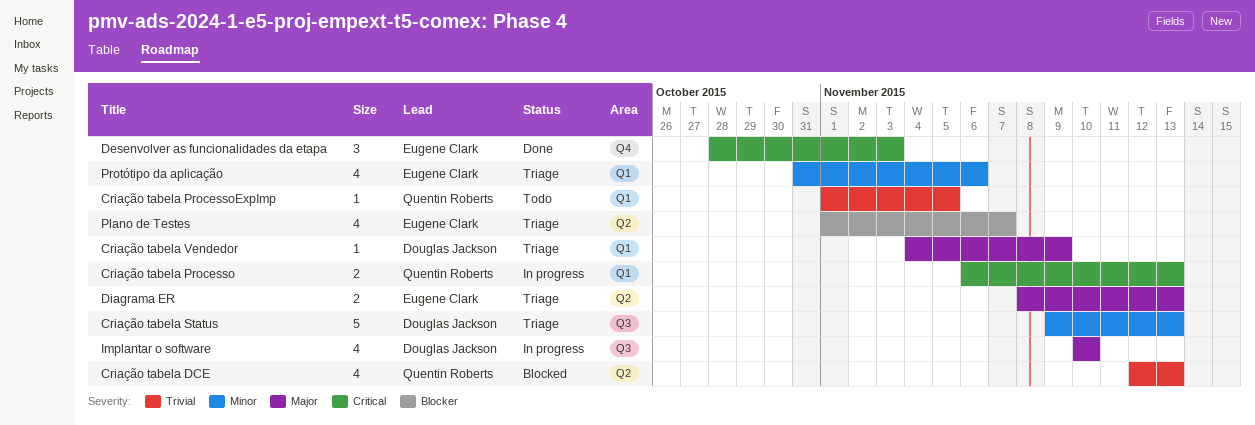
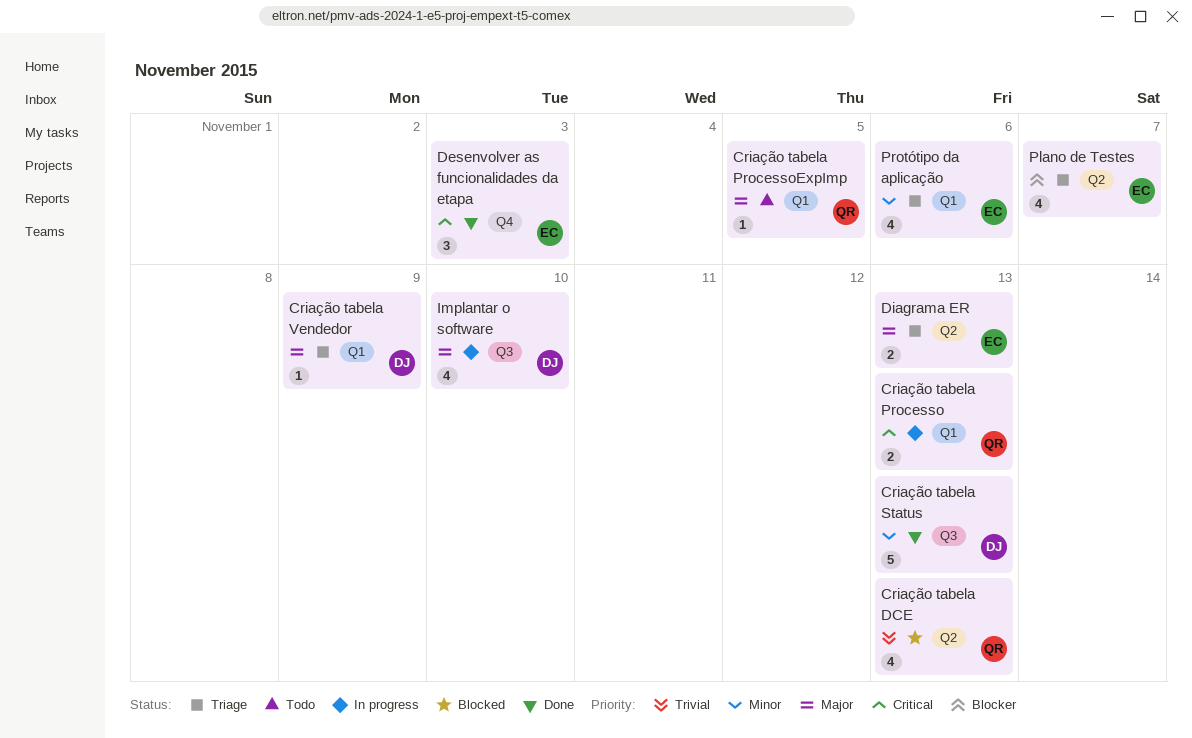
Criação tabela ProcessoExpImp, priority: Trivial -> Major
Criação tabela Status, status: Triage -> Done

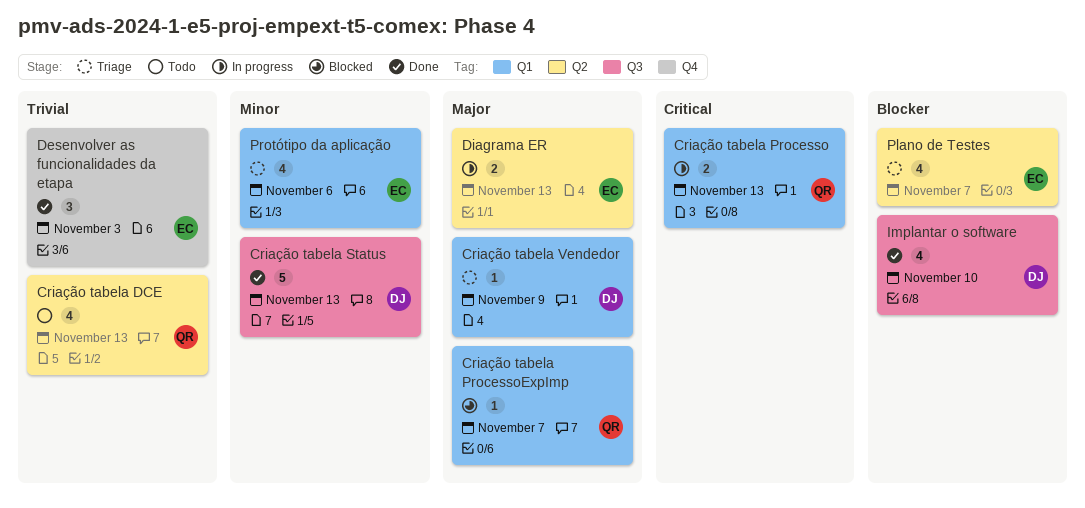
Criação tabela DCE, status: Blocked -> Todo
Criação tabela ProcessoExpImp, status: Todo -> Blocked
Criação tabela ProcessoExpImp, due: Nov 5 -> Nov 7
Desenvolver as funcionalidades da etapa, priority: Critical -> Trivial
Diagrama ER, status: Triage -> In progress
Implantar o software, status: In progress -> Done
Implantar o software, priority: Major -> Blocker

